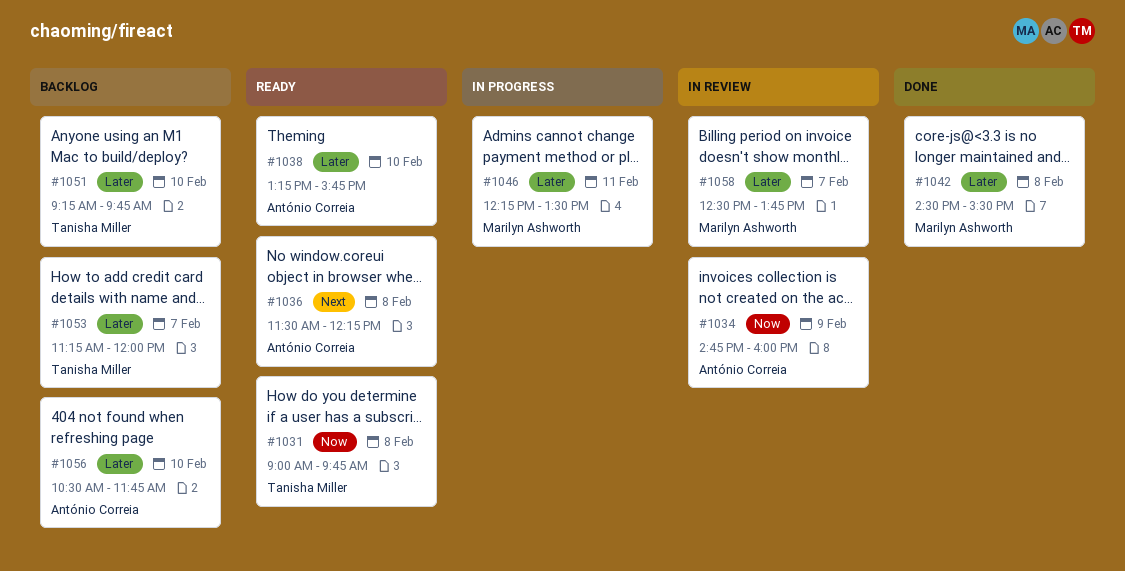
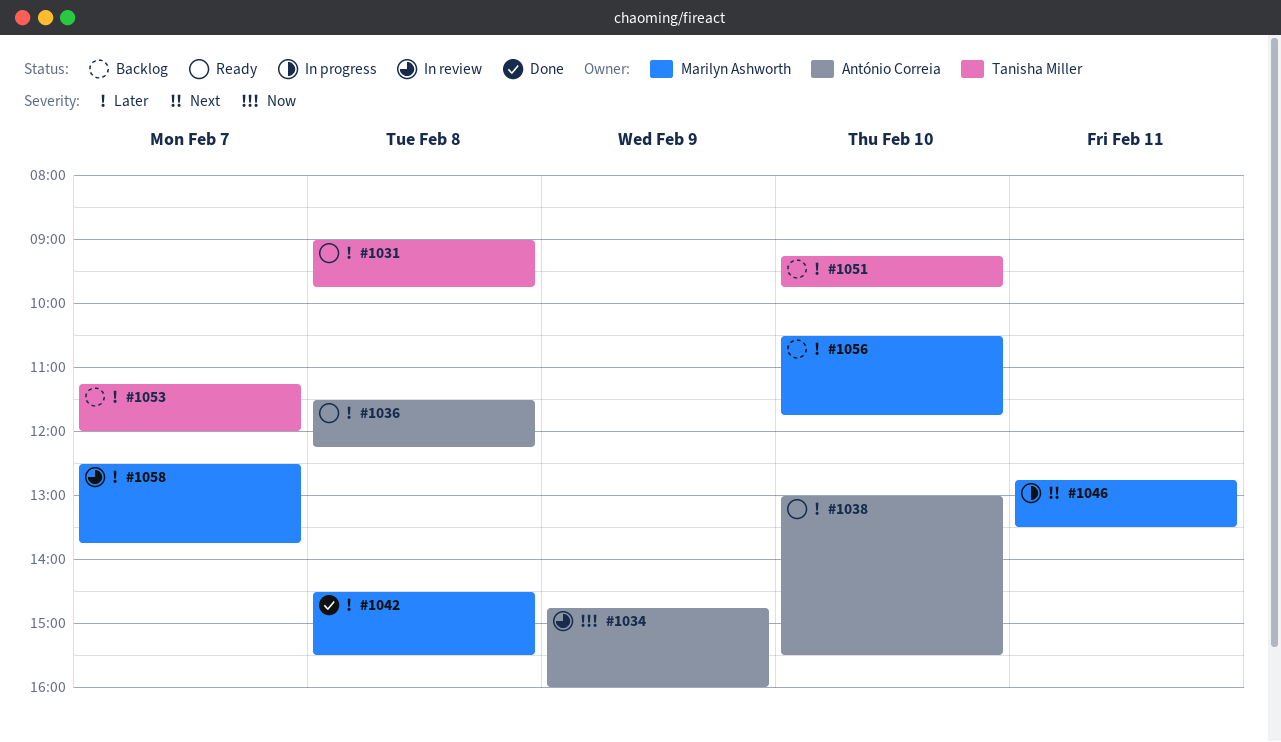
#1031, priority: Now -> Later
#1036, priority: Next -> Later
#1038, begins: 13:15 -> 13:00
#1038, ends: 15:45 -> 15:30
#1046, priority: Later -> Next
#1046, begins: 12:15 -> 12:45
#1056, owner: António Correia -> Marilyn Ashworth

